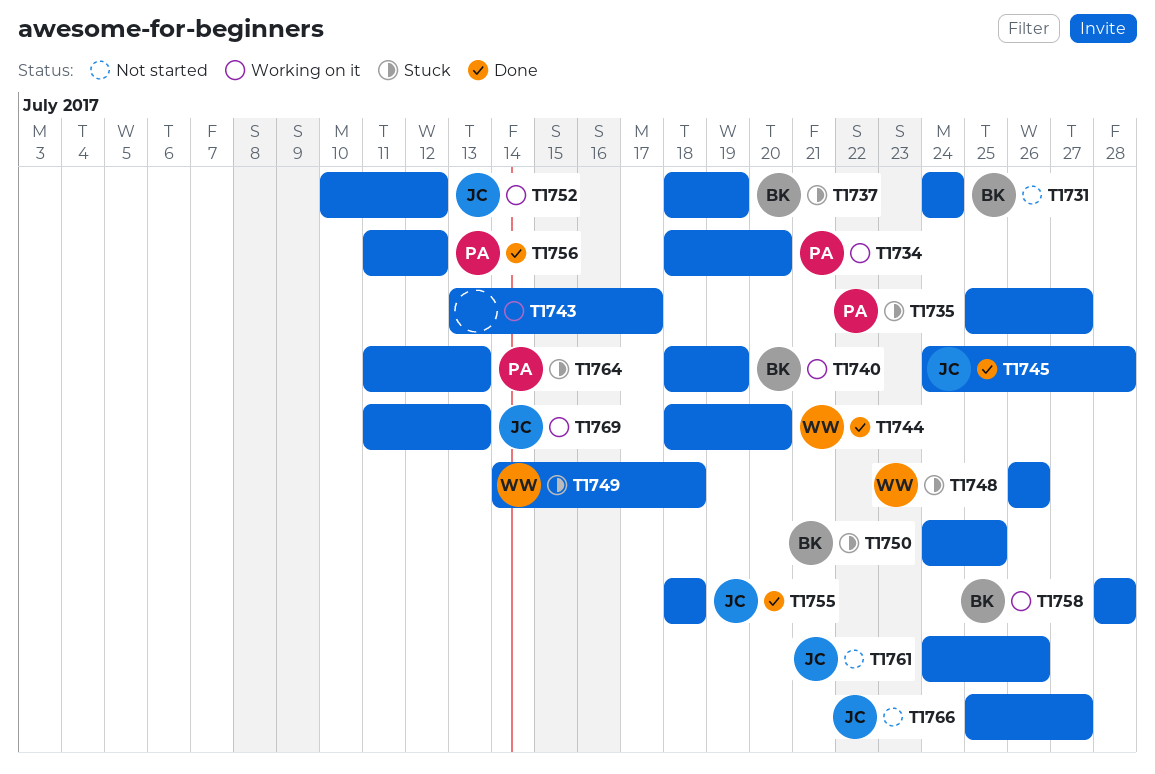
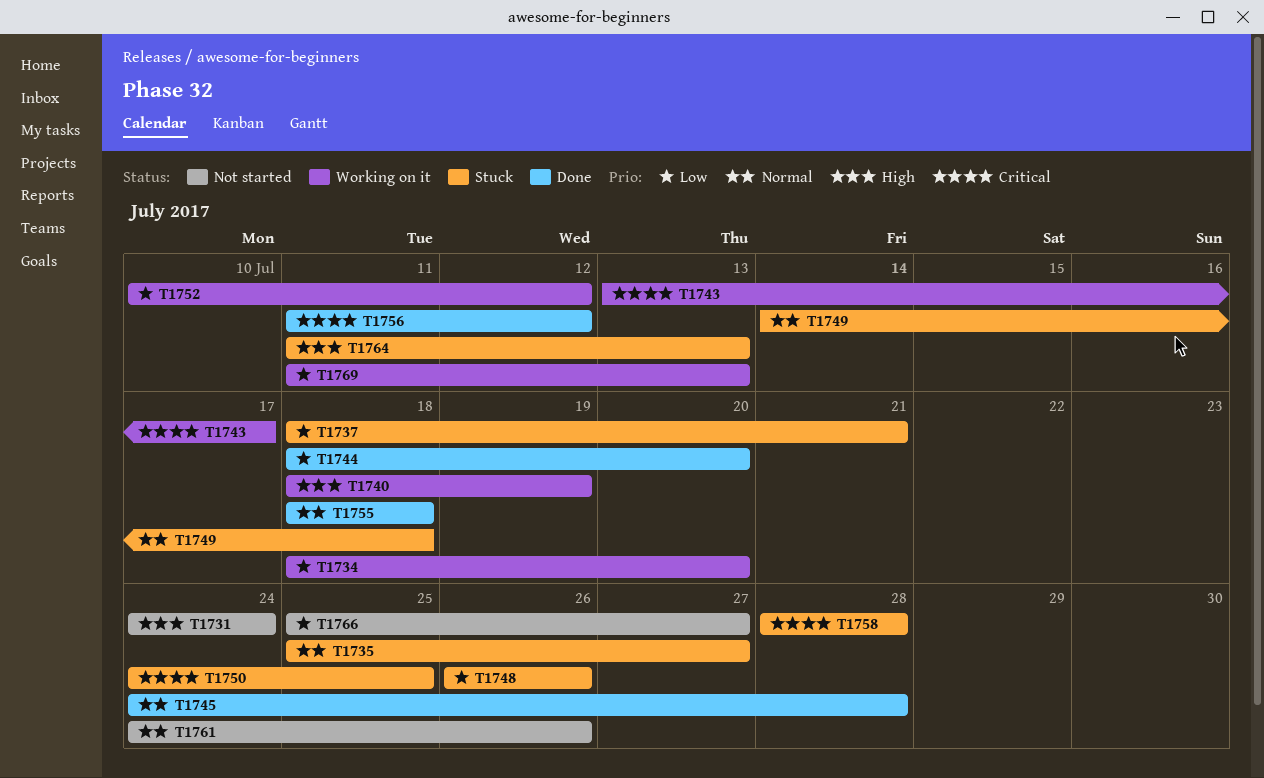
T1737, due: Jul 19 -> Jul 21
T1758, status: Working on it -> Stuck

